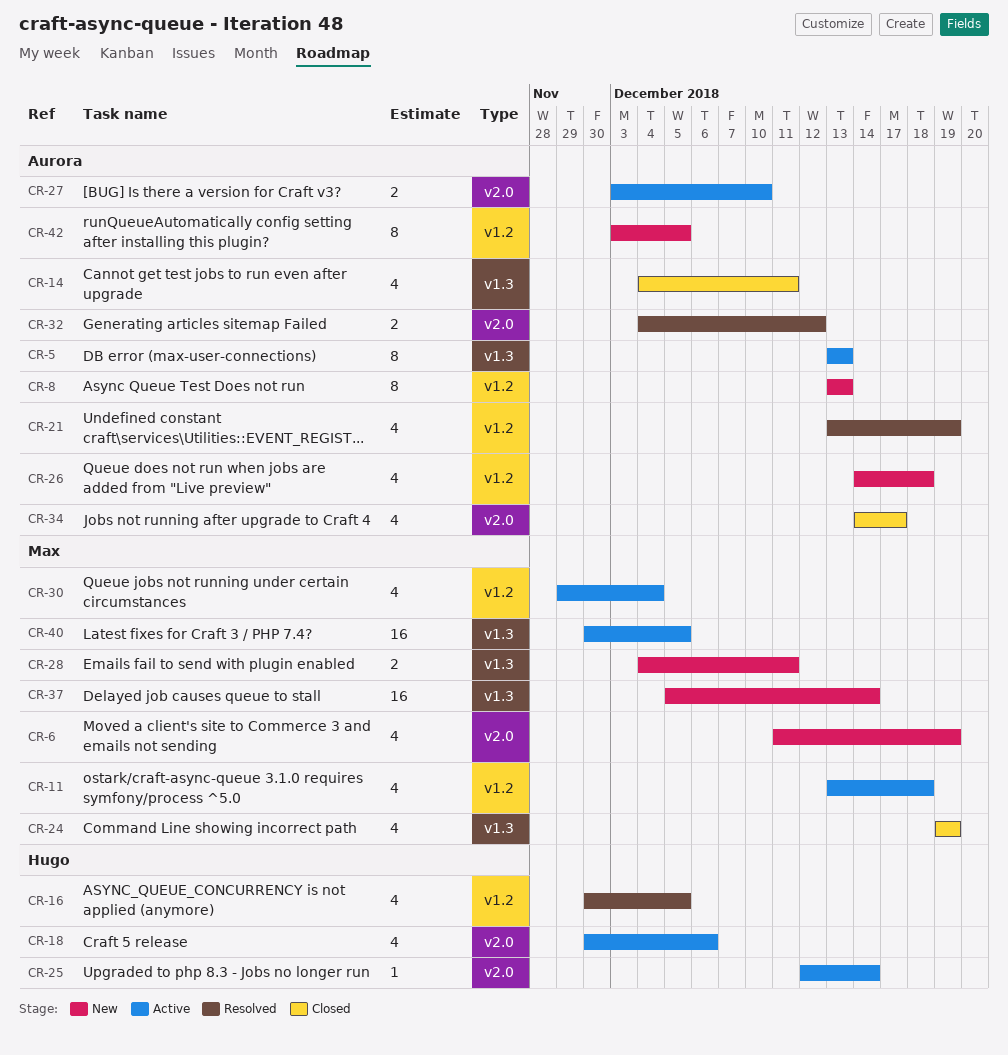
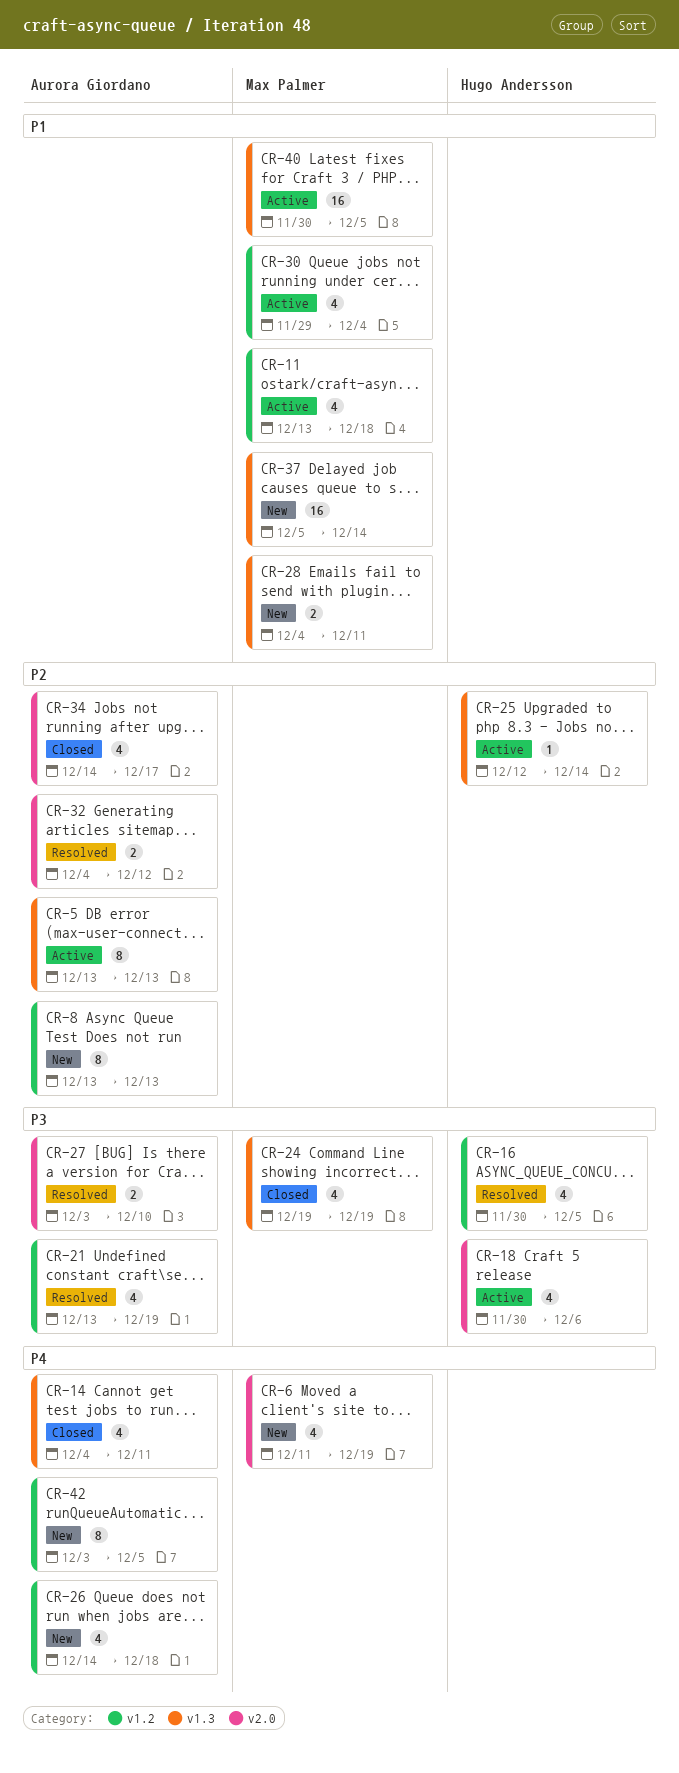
CR-25, label: v2.0 -> v1.3
CR-27, status: Active -> Resolved

